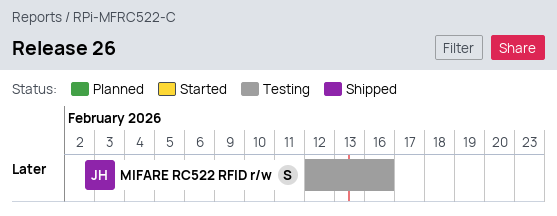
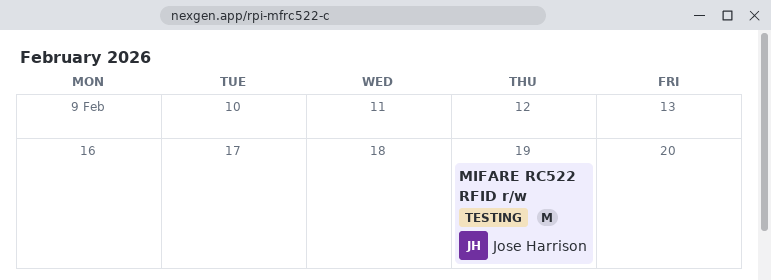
MIFARE RC522 RFID r/w, estimate: S -> M
MIFARE RC522 RFID r/w, due: Feb 16 -> Feb 19

